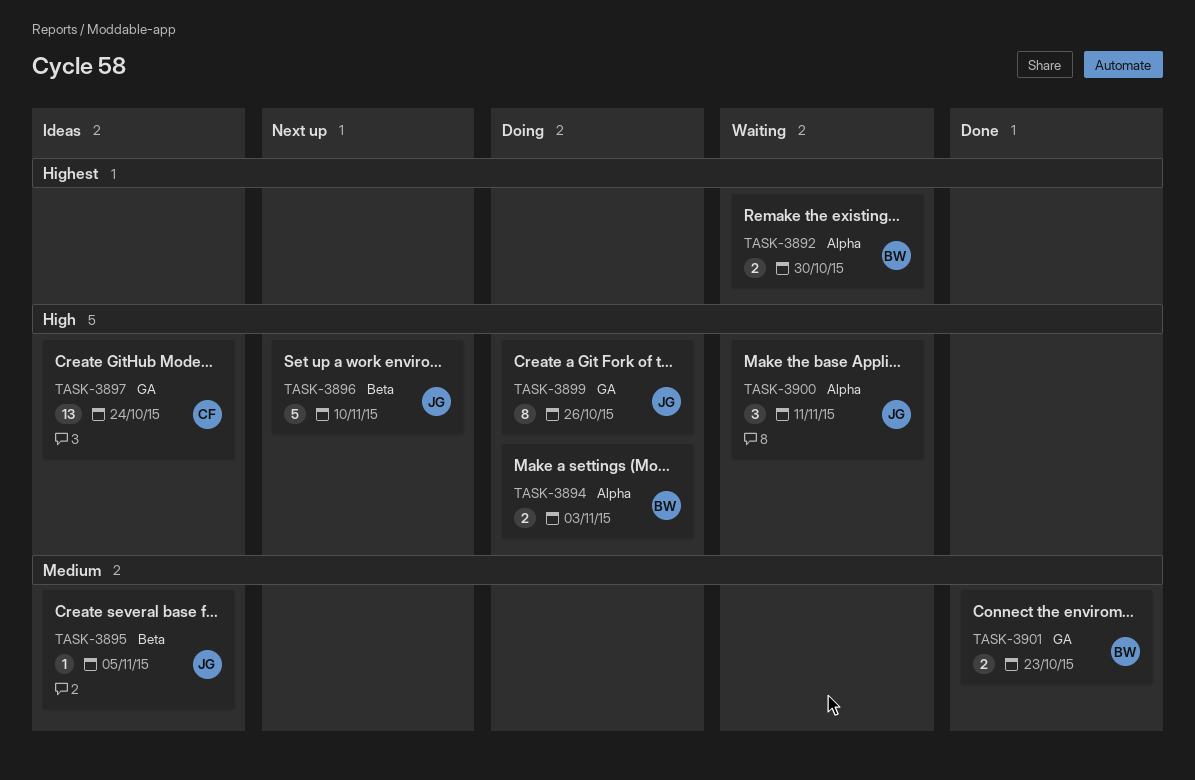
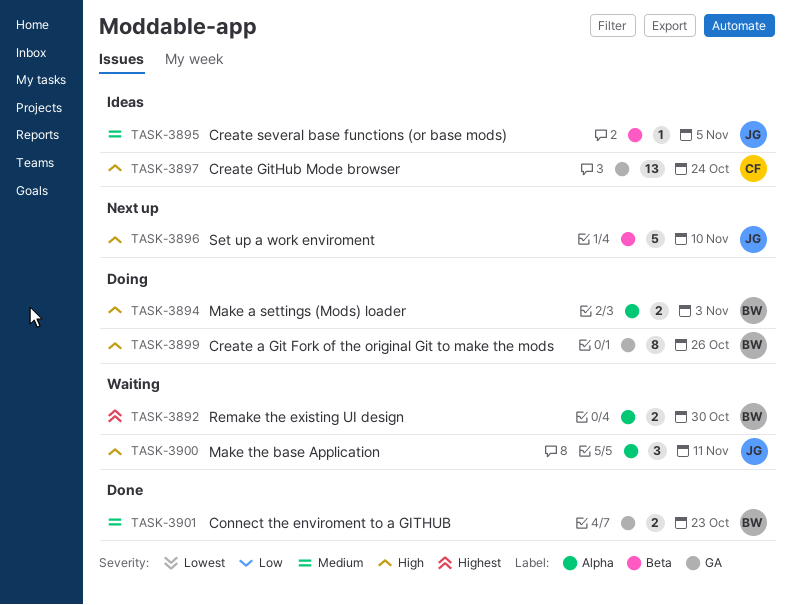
TASK-3899, owner: JG -> BW

